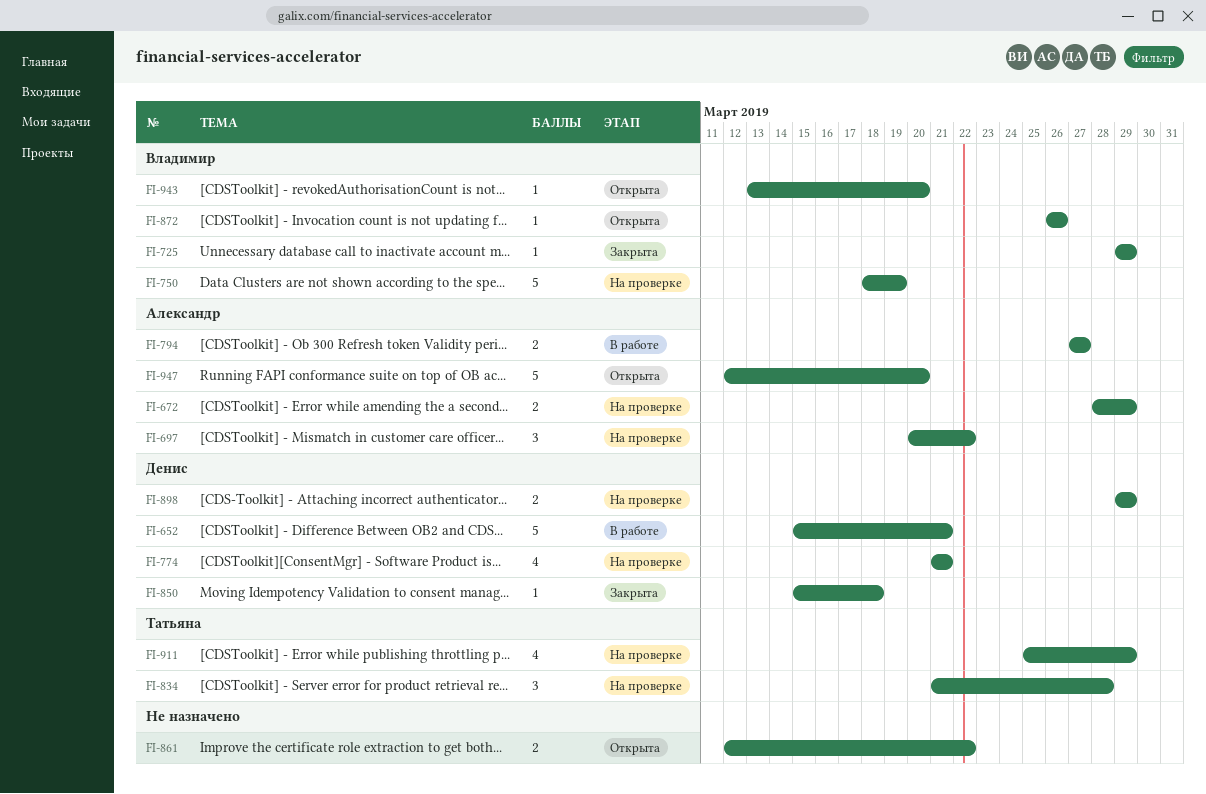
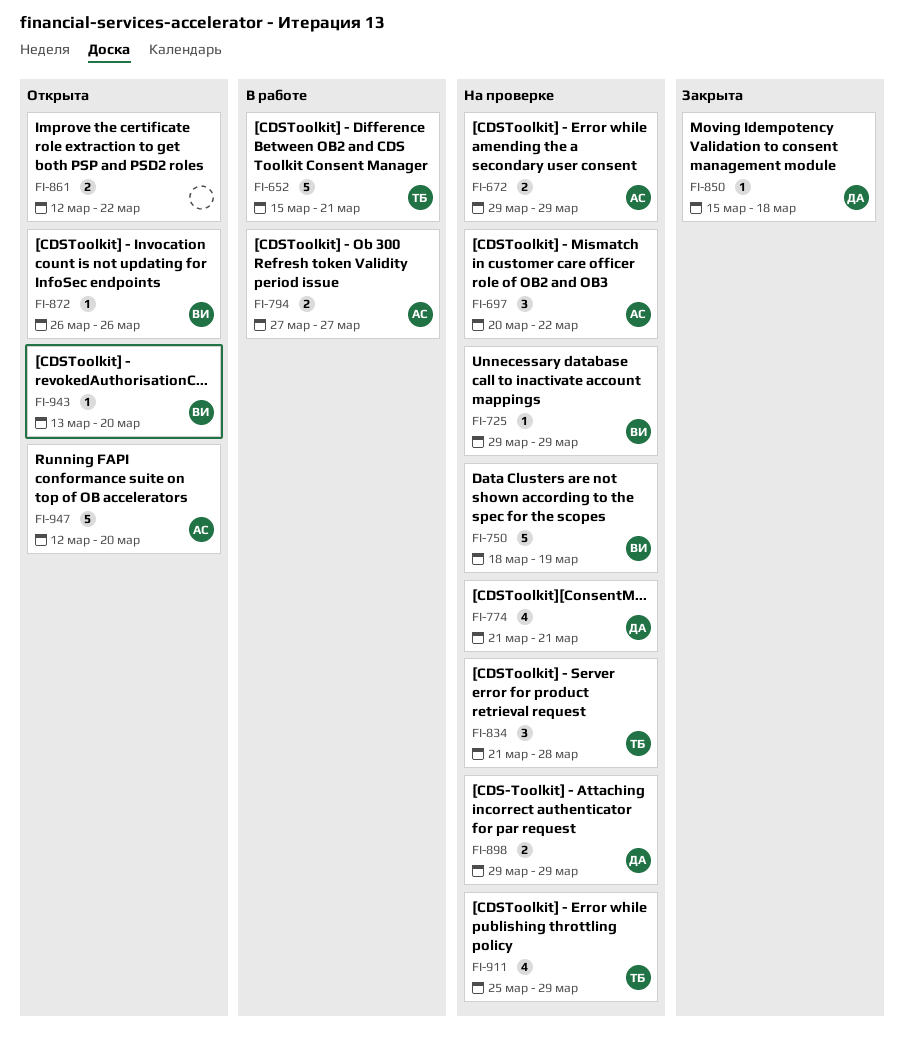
FI-652, owner: Денис -> Татьяна
FI-672, start: Mar 28 -> Mar 29
FI-725, status: Закрыта -> На проверке

